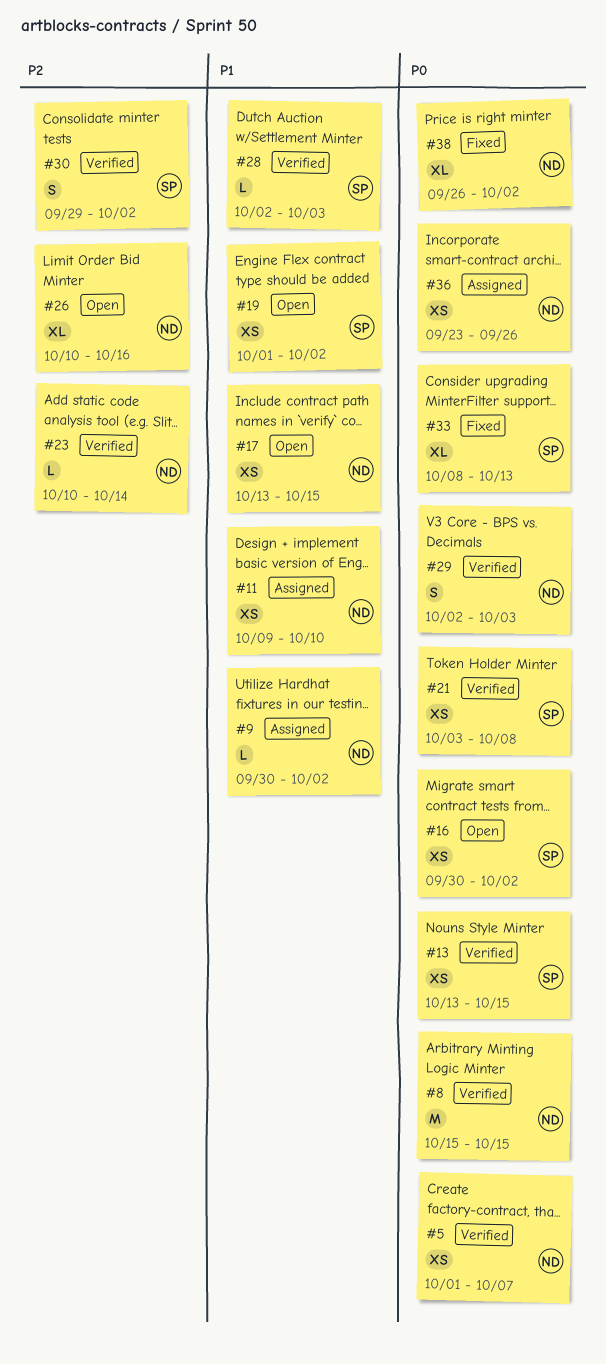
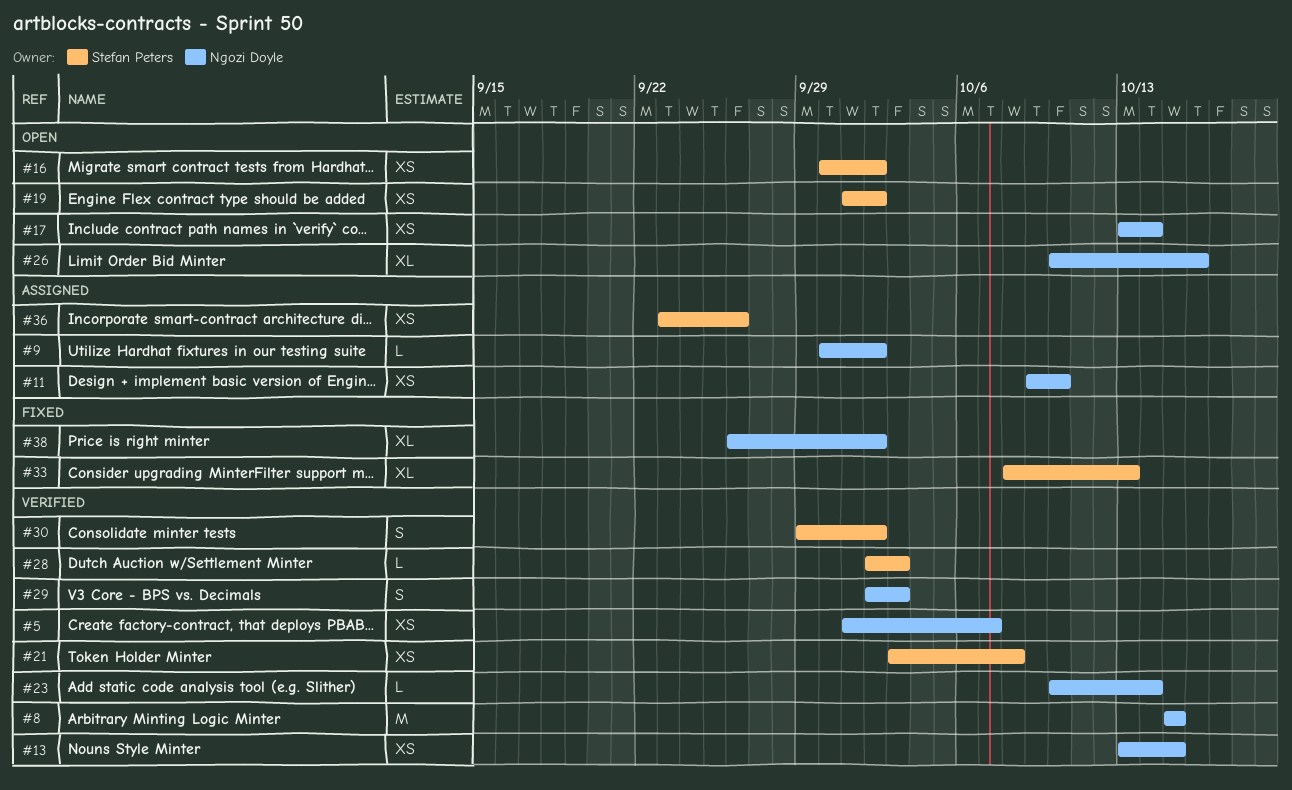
#13, owner: Stefan Peters -> Ngozi Doyle
#17, due: Oct 15 -> Oct 14
#36, owner: Ngozi Doyle -> Stefan Peters

